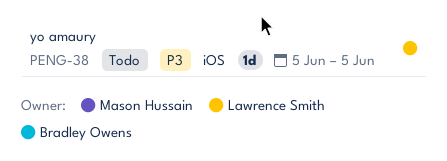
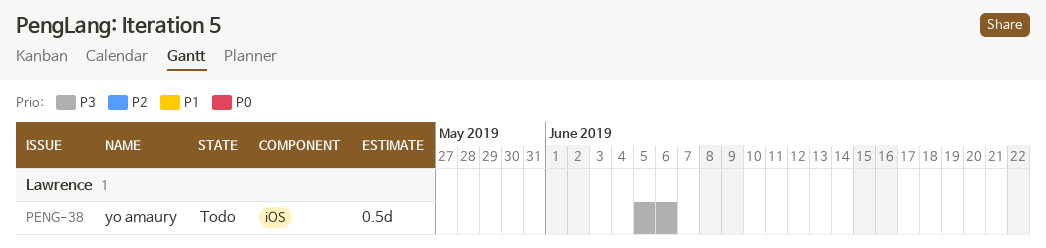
PENG-38, estimate: 1d -> 0.5d
PENG-38, due: Jun 5 -> Jun 6

